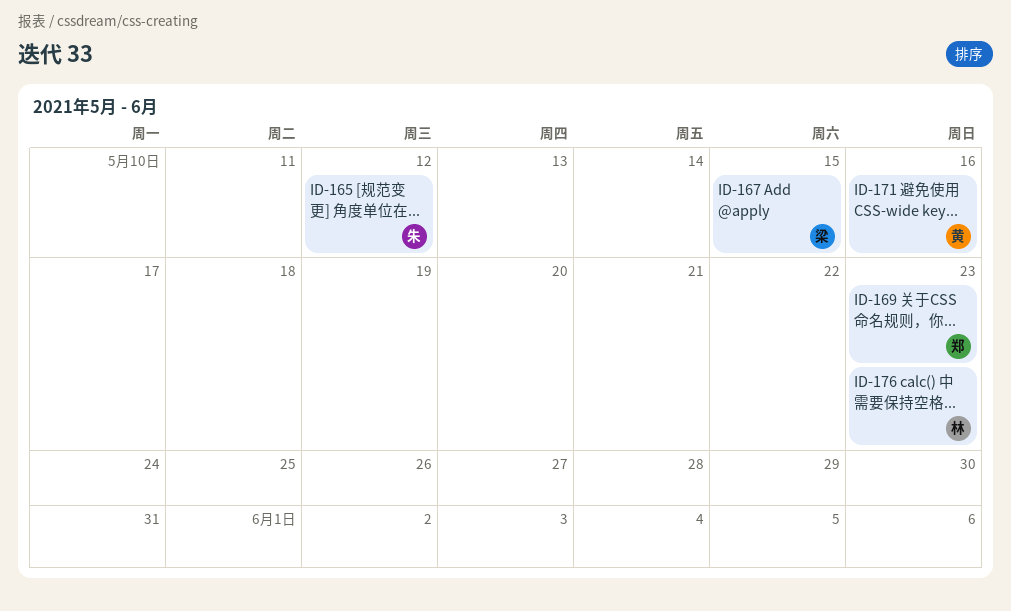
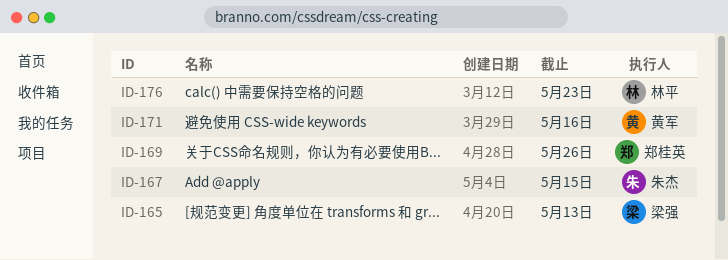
ID-165, owner: 朱杰 -> 梁强
ID-165, due: May 12 -> May 13
ID-167, owner: 梁强 -> 朱杰
ID-169, due: May 23 -> May 26

